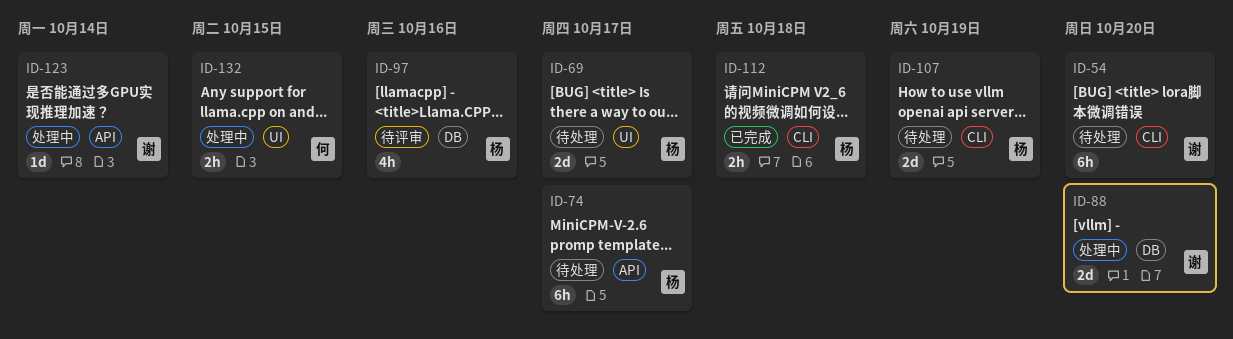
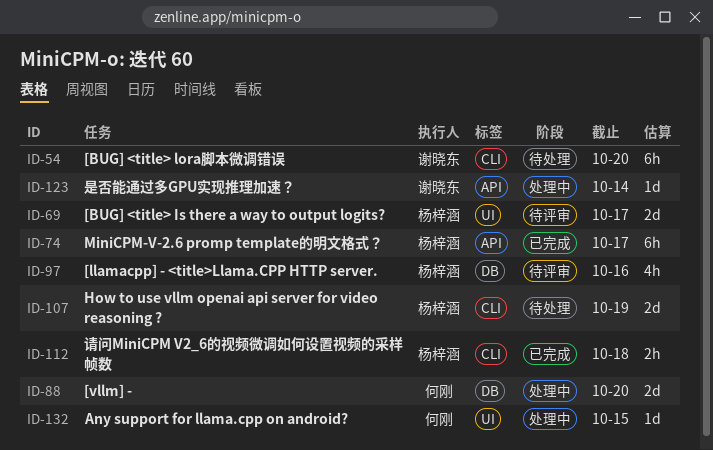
ID-69, status: 待处理 -> 待评审
ID-74, status: 待处理 -> 已完成
ID-88, owner: 谢晓东 -> 何刚
ID-132, estimate: 2h -> 1d

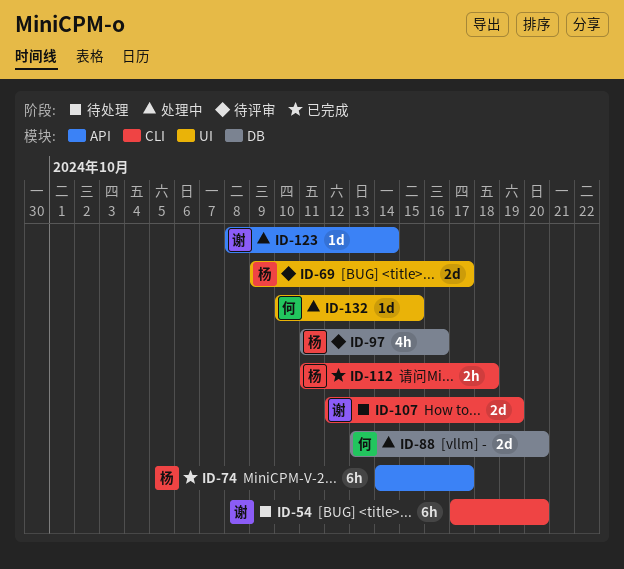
ID-107, owner: 杨梓涵 -> 谢晓东

